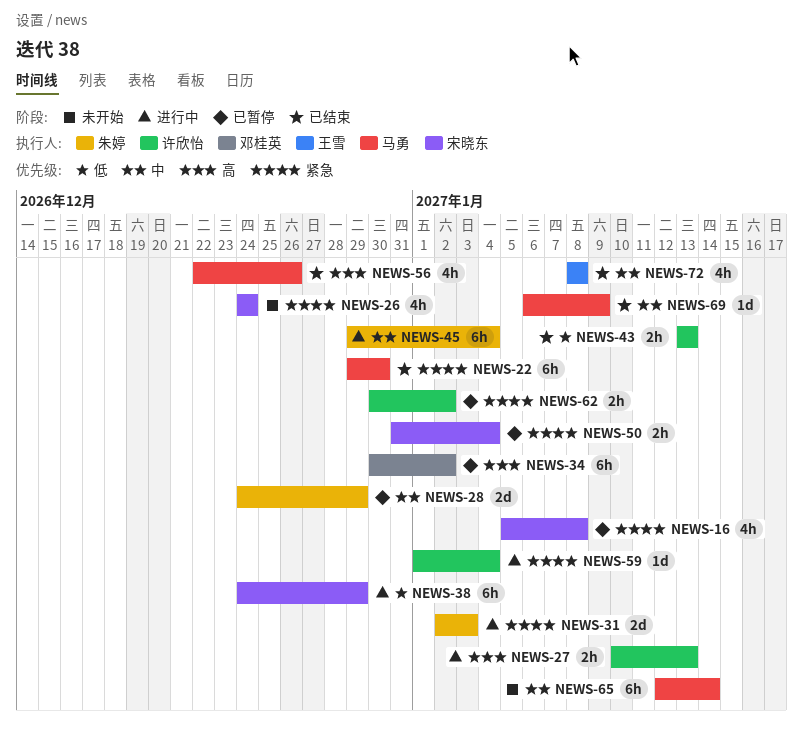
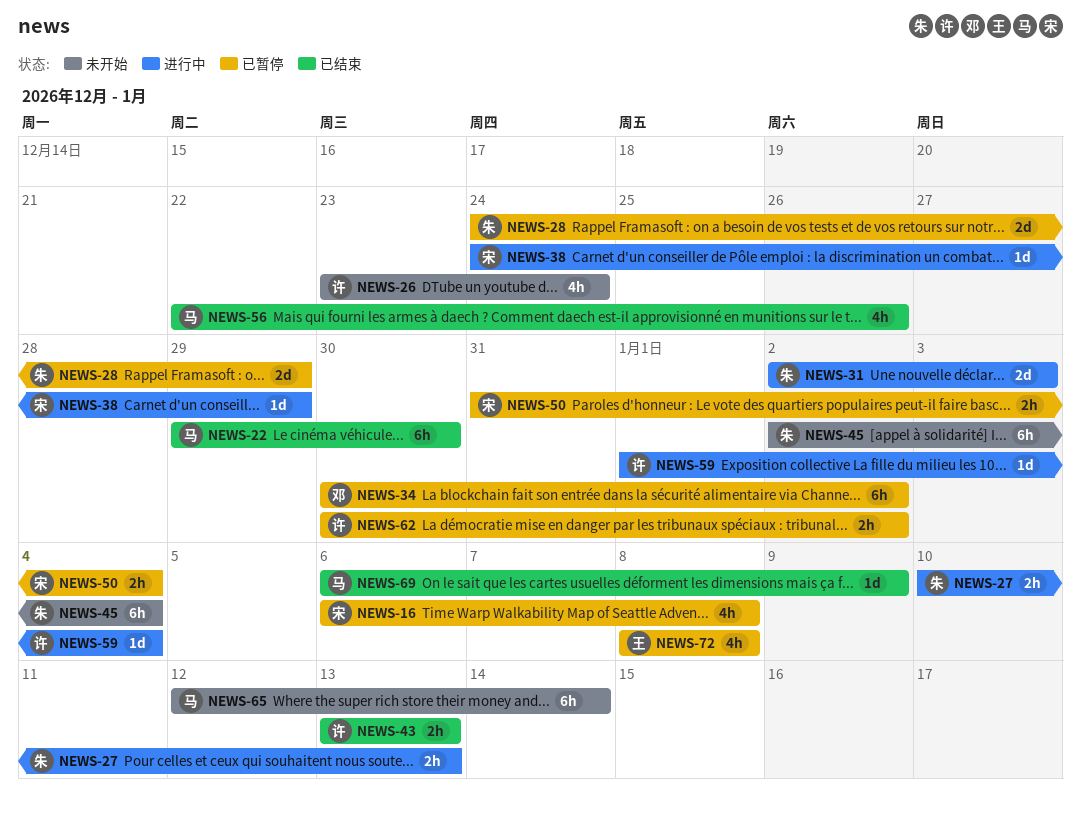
NEWS-16, start: Jan 5 -> Jan 6
NEWS-26, owner: 宋晓东 -> 许欣怡
NEWS-26, start: Dec 24 -> Dec 23
NEWS-27, owner: 许欣怡 -> 朱婷
NEWS-38, estimate: 6h -> 1d
NEWS-45, status: 进行中 -> 未开始
NEWS-45, start: Dec 29 -> Jan 2
NEWS-72, status: 已结束 -> 已暂停

